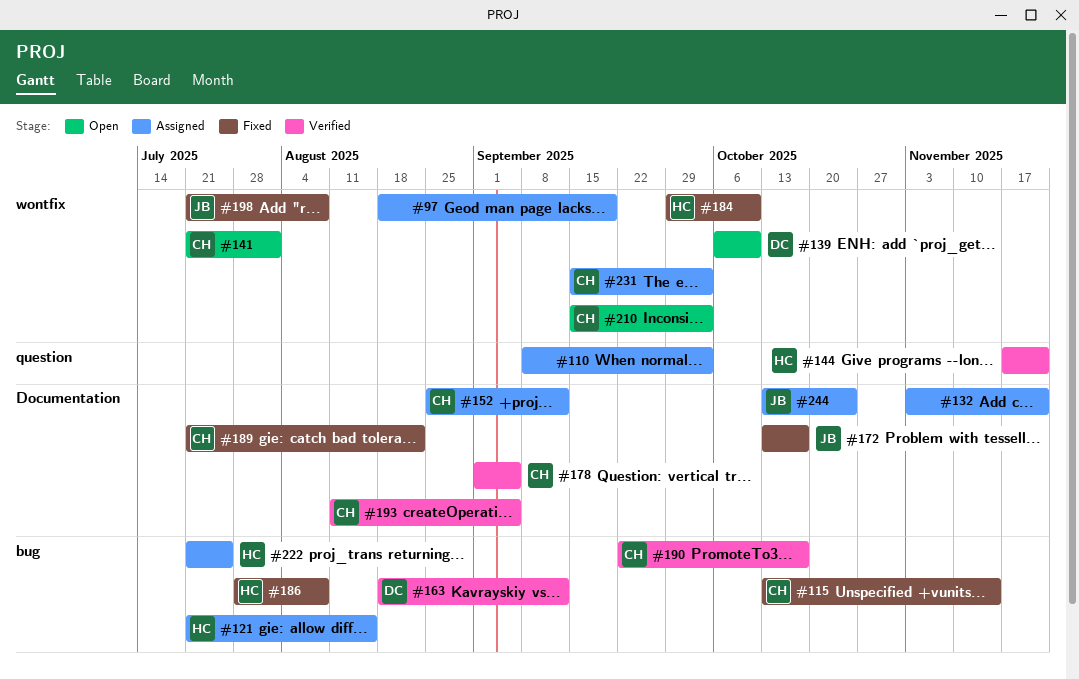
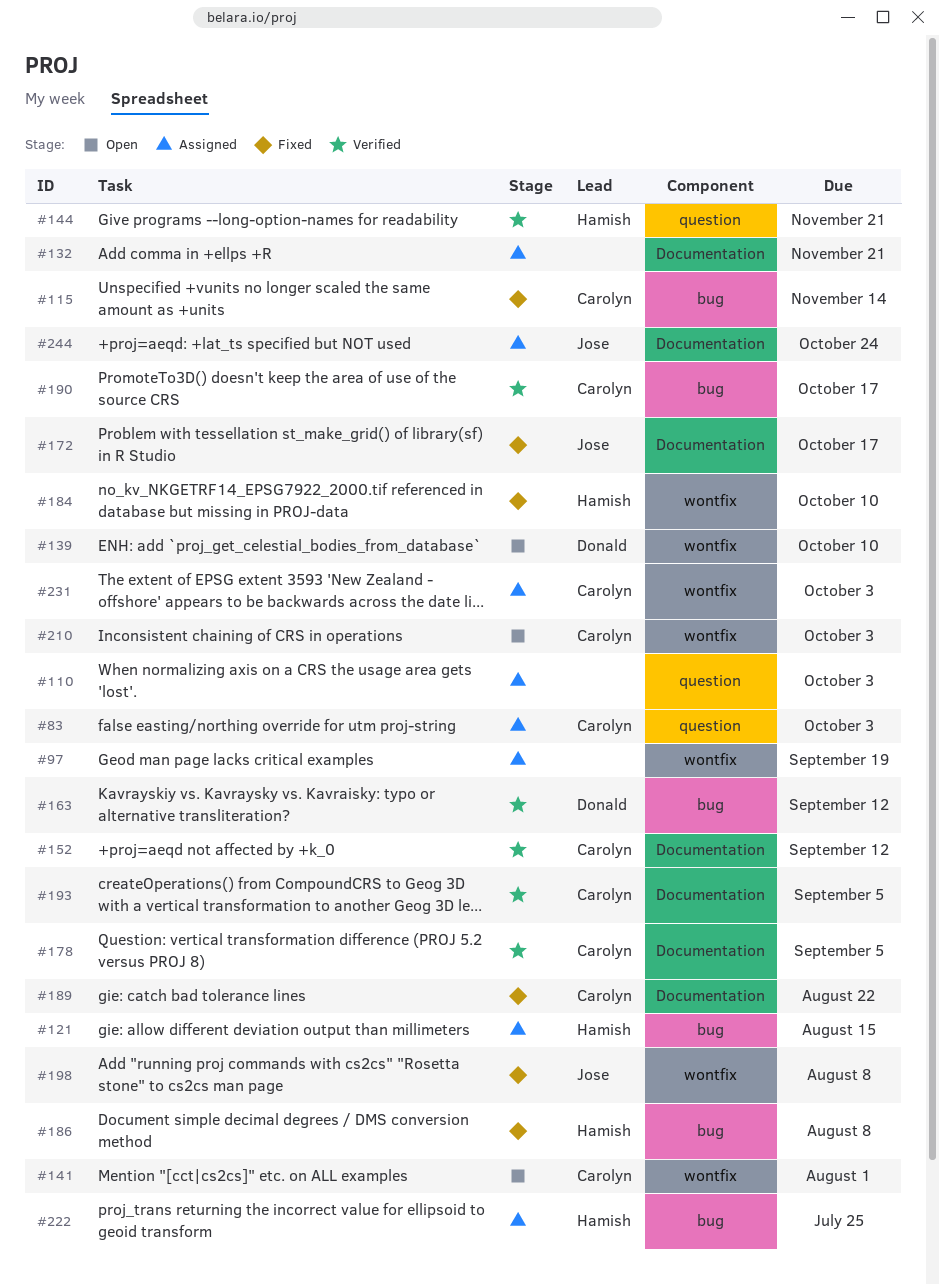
#83: none -> present
#152, status: Assigned -> Verified

